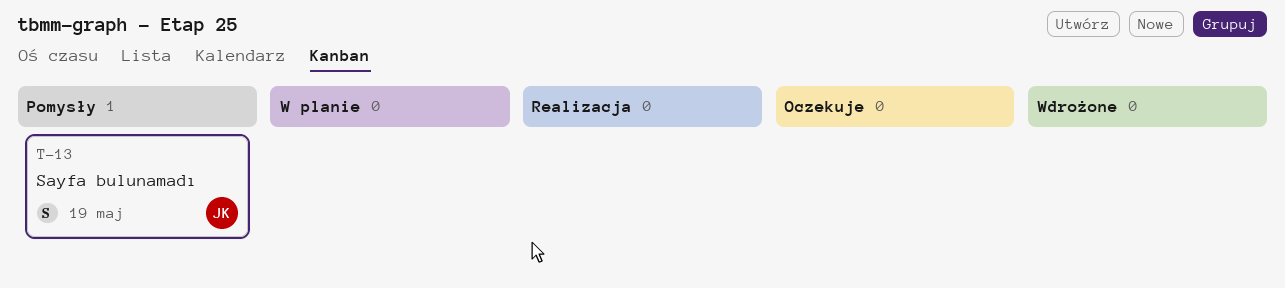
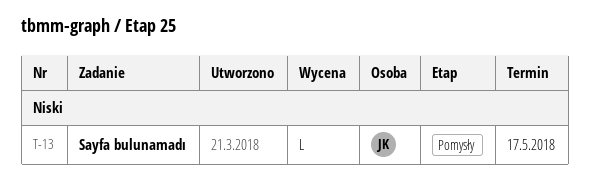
T-13, estimate: S -> L
T-13, due: May 19 -> May 17

